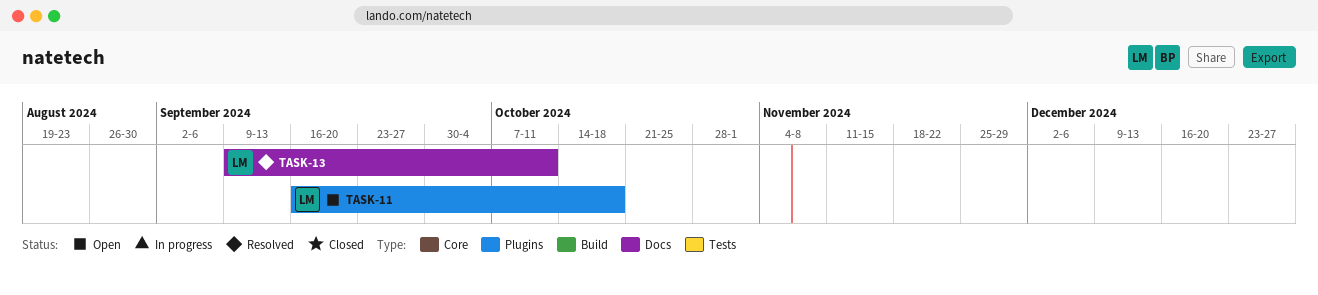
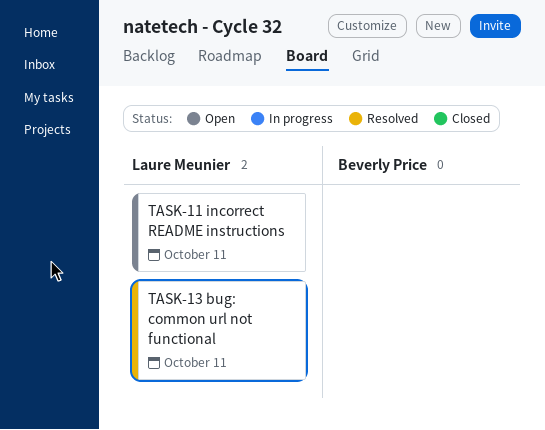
TASK-11, due: Oct 18 -> Oct 11

